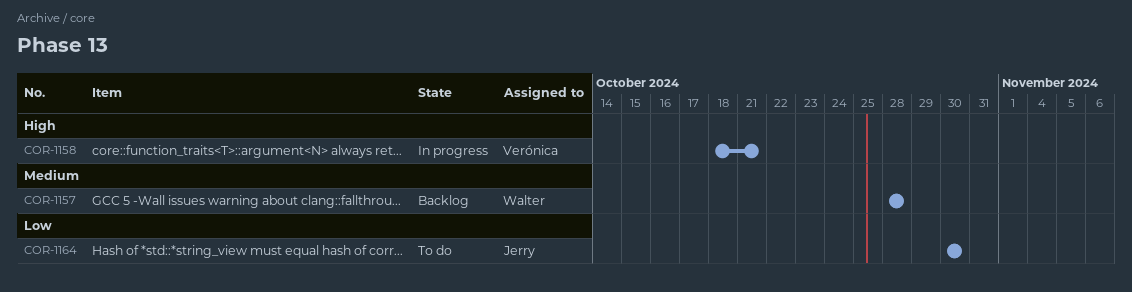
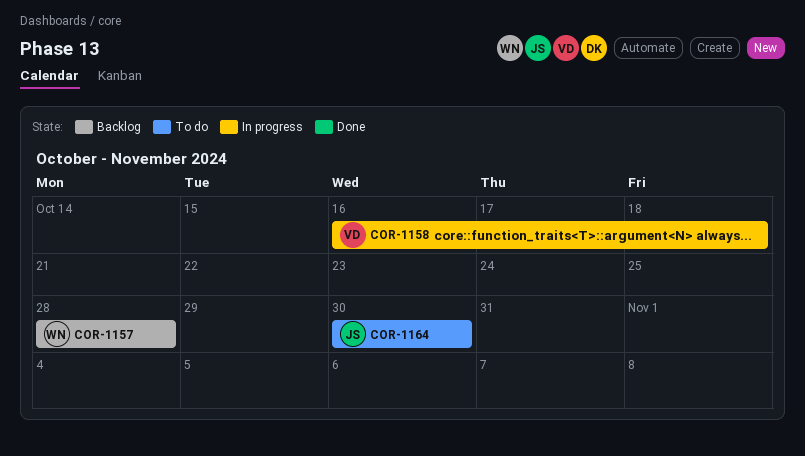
COR-1158, start: Oct 18 -> Oct 16
COR-1158, due: Oct 21 -> Oct 18

